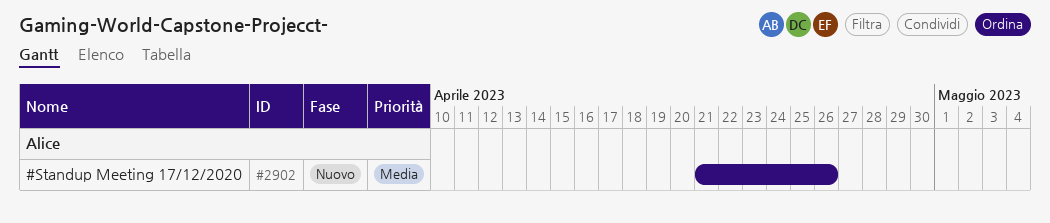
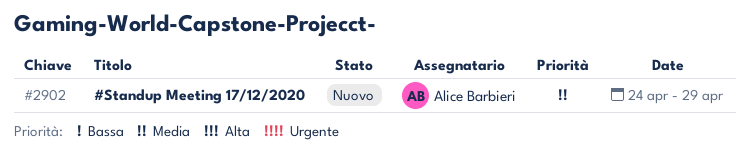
#2902, start: Apr 21 -> Apr 24
#2902, due: Apr 26 -> Apr 29

